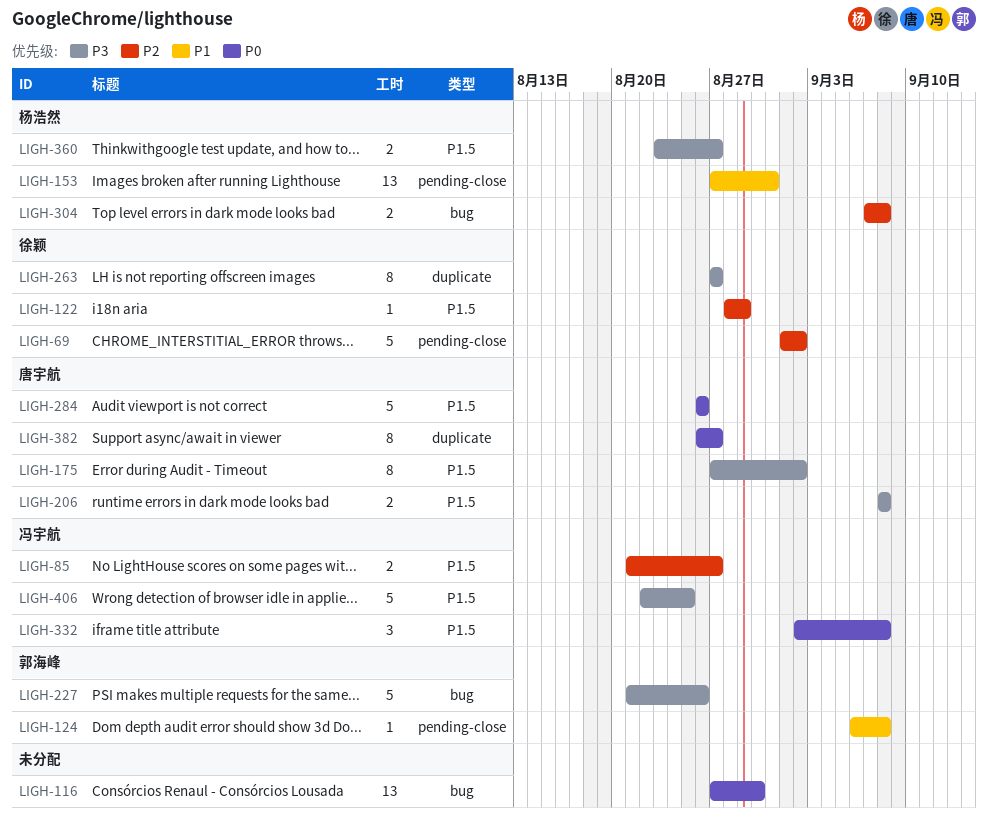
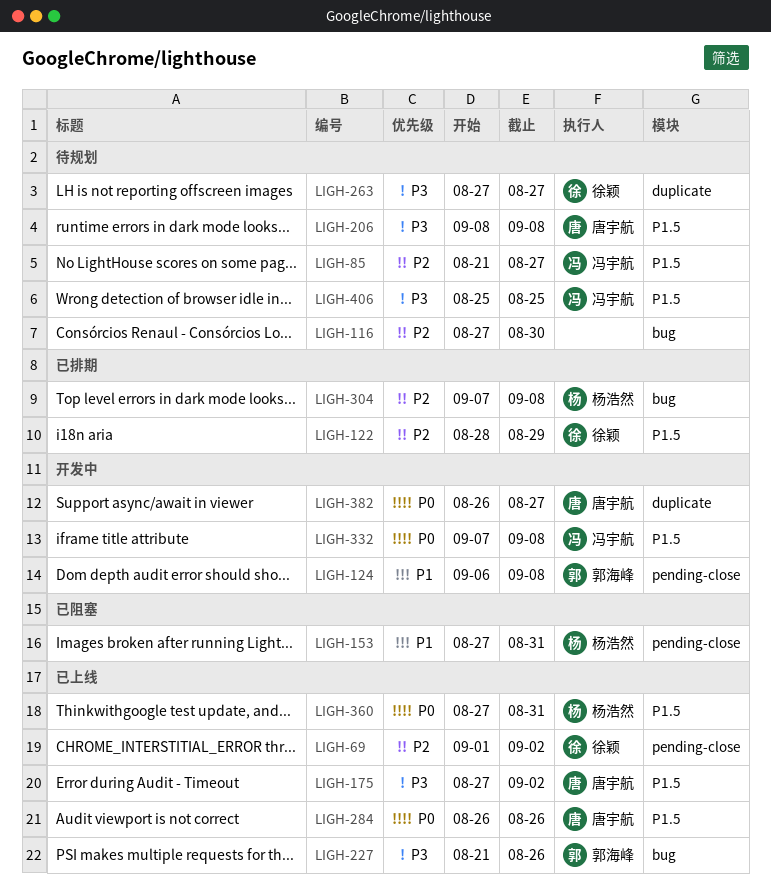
LIGH-116, priority: P0 -> P2
LIGH-332, start: Sep 2 -> Sep 7
LIGH-360, priority: P3 -> P0
LIGH-360, start: Aug 23 -> Aug 27
LIGH-360, due: Aug 27 -> Aug 31
LIGH-406, start: Aug 22 -> Aug 25

